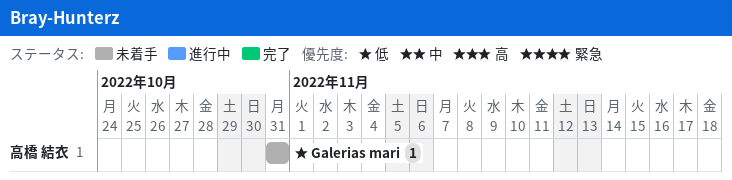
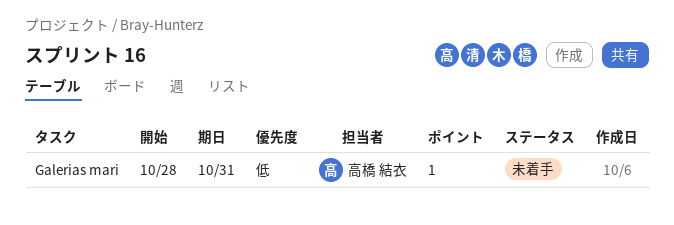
Galerias mari, start: Oct 31 -> Oct 28

